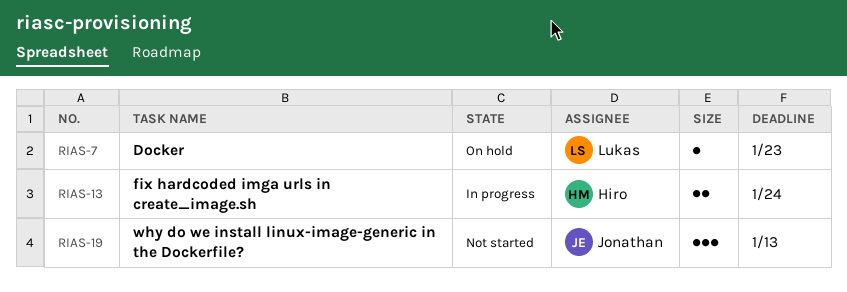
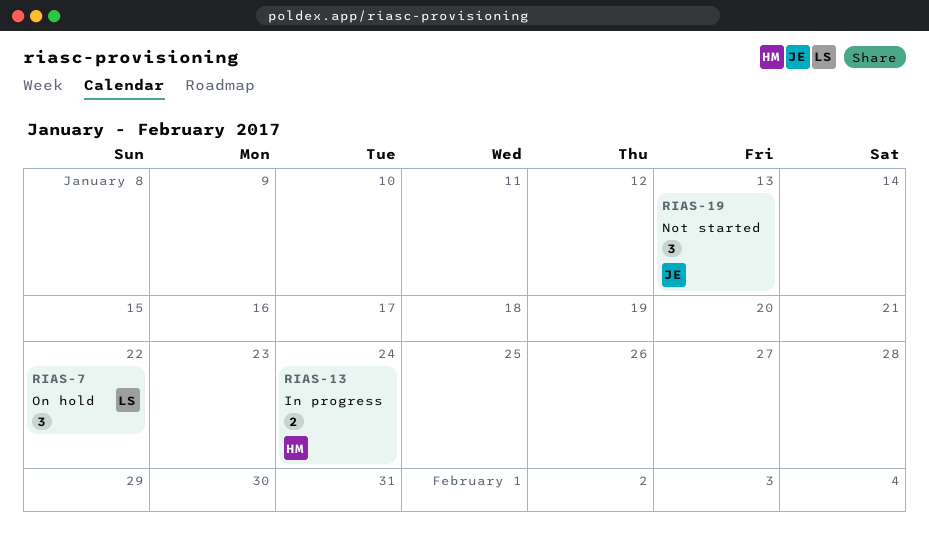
RIAS-7, estimate: 1 -> 3
RIAS-7, due: Jan 23 -> Jan 22

